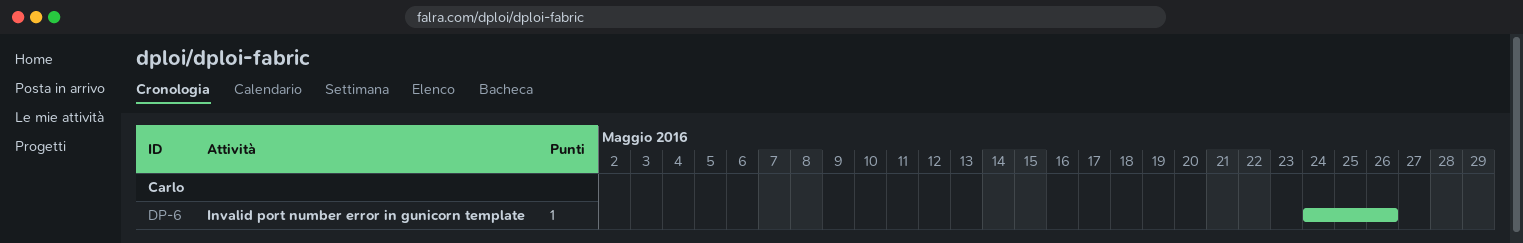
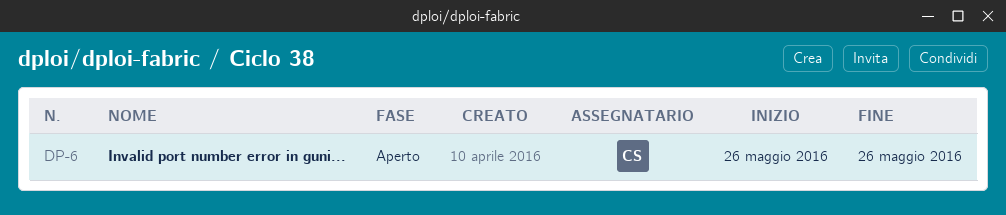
DP-6, start: May 24 -> May 26

